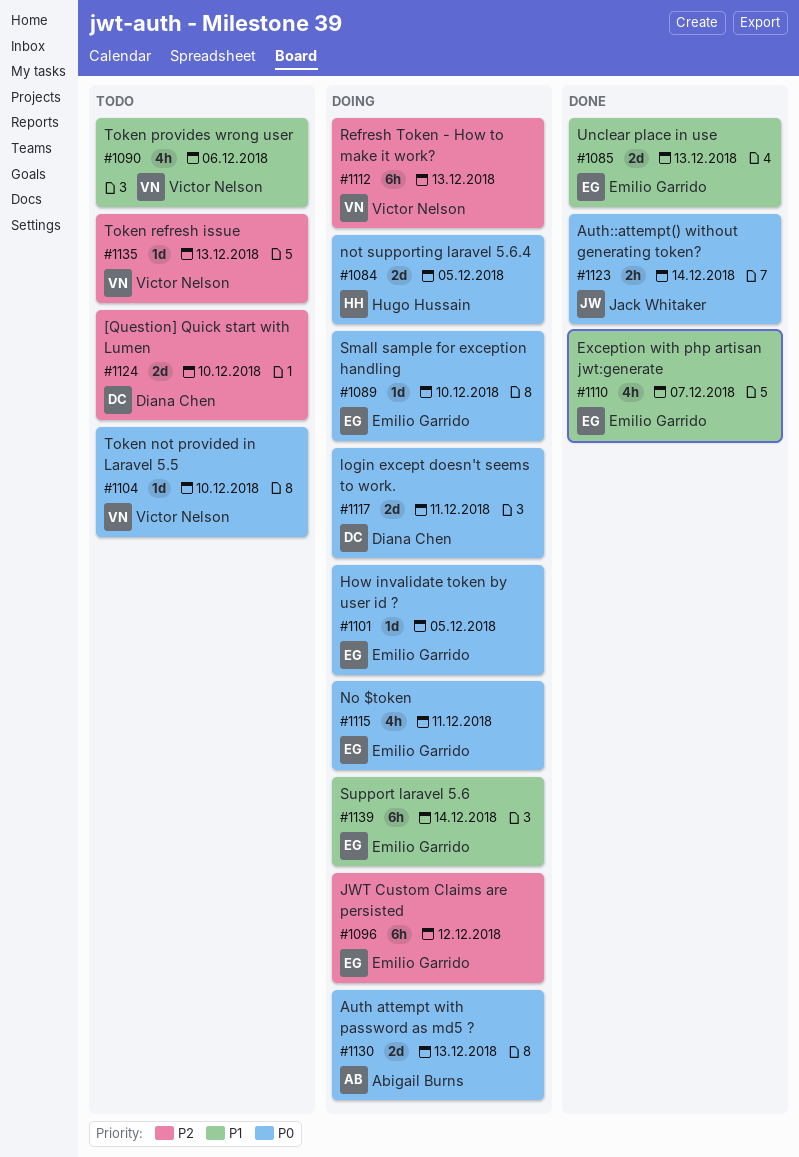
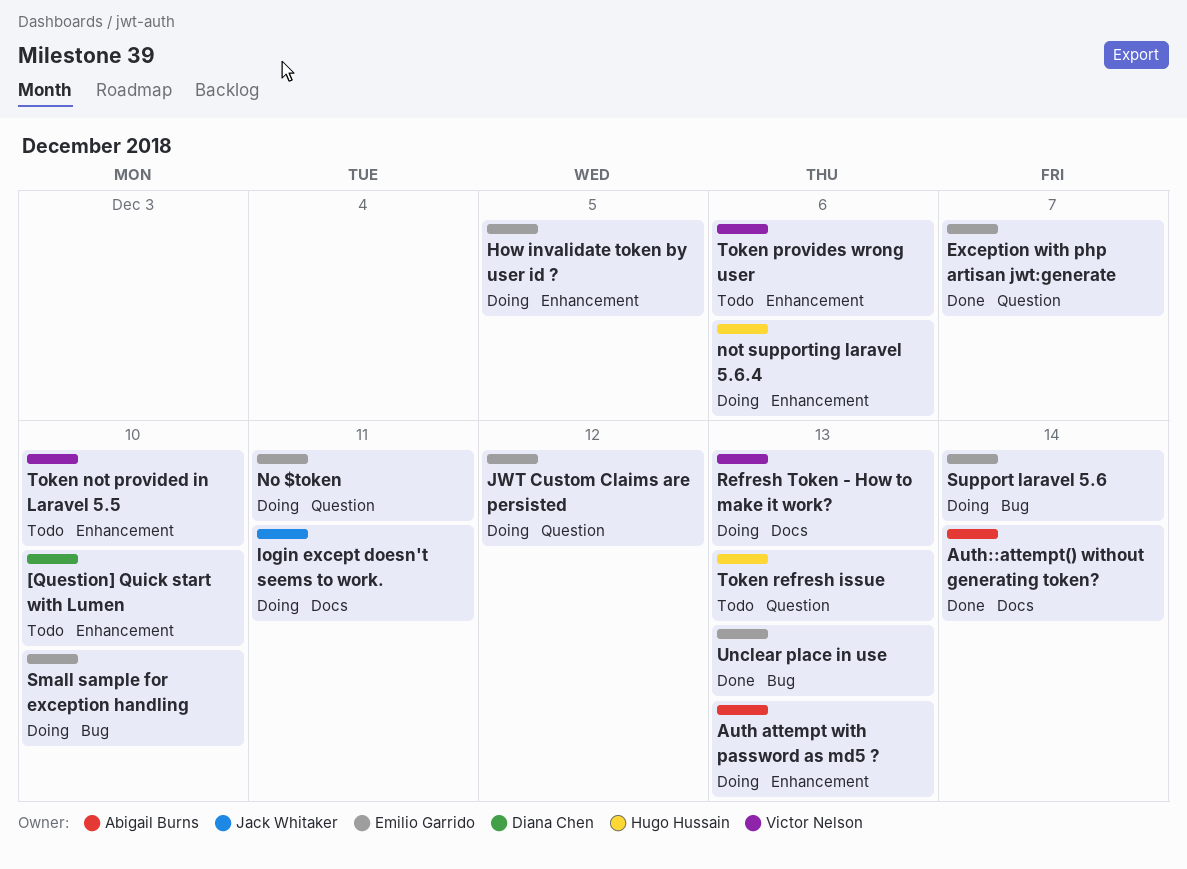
Auth::attempt() without generating token?, owner: Jack Whitaker -> Abigail Burns
login except doesn't seems to work., owner: Diana Chen -> Jack Whitaker
not supporting laravel 5.6.4, due: Dec 5 -> Dec 6
Token refresh issue, owner: Victor Nelson -> Hugo Hussain

